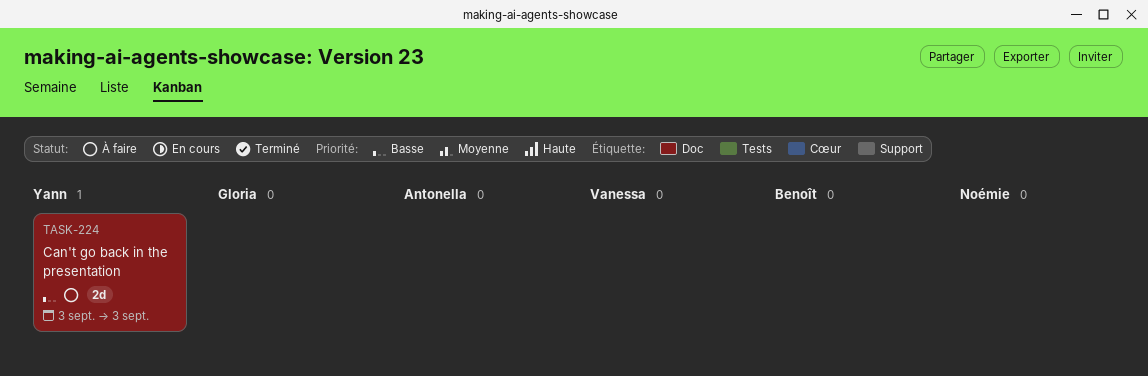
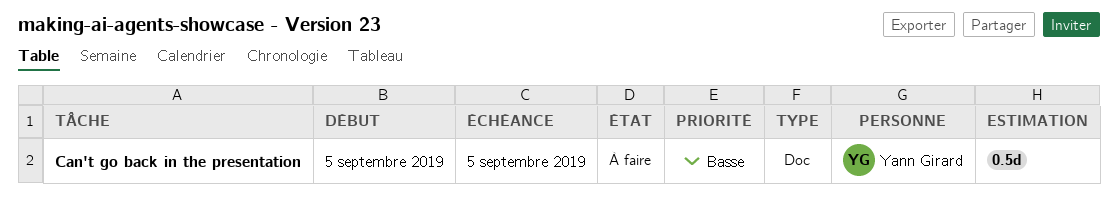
Can't go back in the presentation, estimate: 2d -> 0.5d
Can't go back in the presentation, start: Sep 3 -> Sep 5
Can't go back in the presentation, due: Sep 3 -> Sep 5

